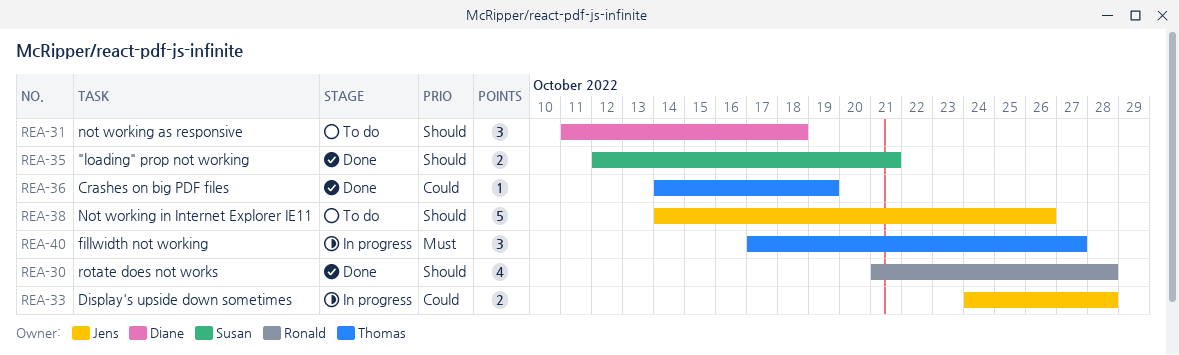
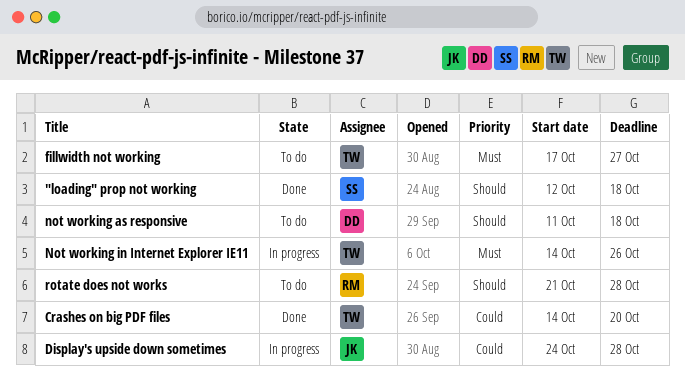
"loading" prop not working, due: Oct 21 -> Oct 18
Crashes on big PDF files, due: Oct 19 -> Oct 20
fillwidth not working, status: In progress -> To do
Not working in Internet Explorer IE11, status: To do -> In progress
Not working in Internet Explorer IE11, owner: Jens -> Thomas
Not working in Internet Explorer IE11, priority: Should -> Must
rotate does not works, status: Done -> To do

